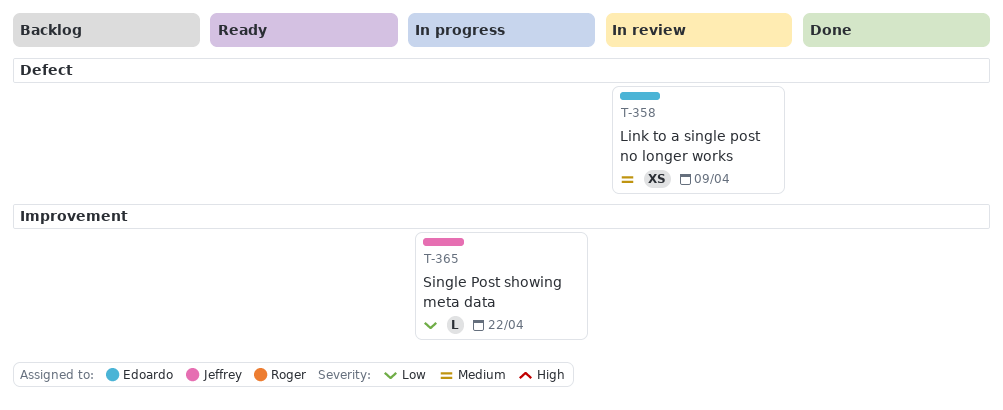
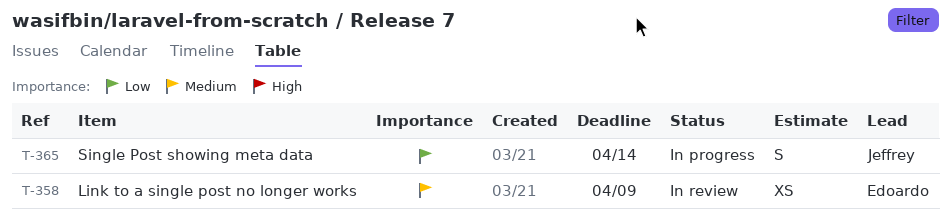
T-365, estimate: L -> S
T-365, due: Apr 22 -> Apr 14

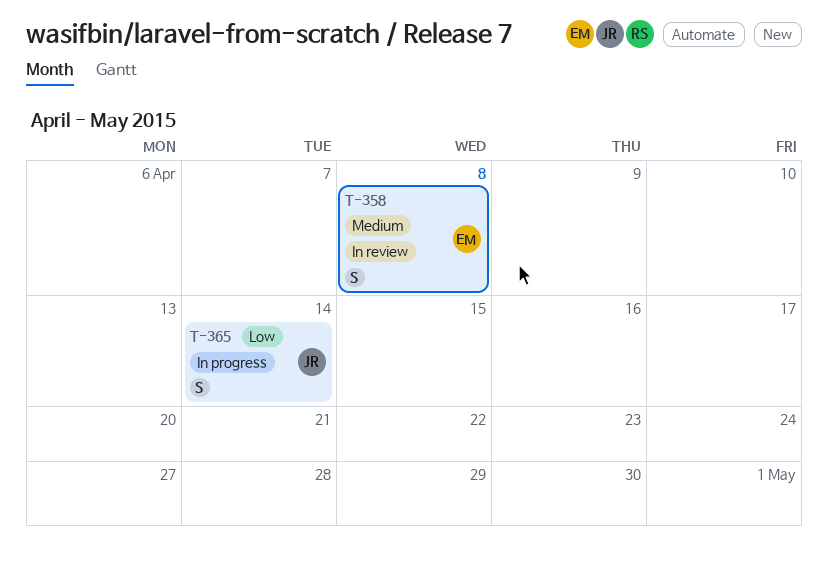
T-358, estimate: XS -> S
T-358, due: Apr 9 -> Apr 8

